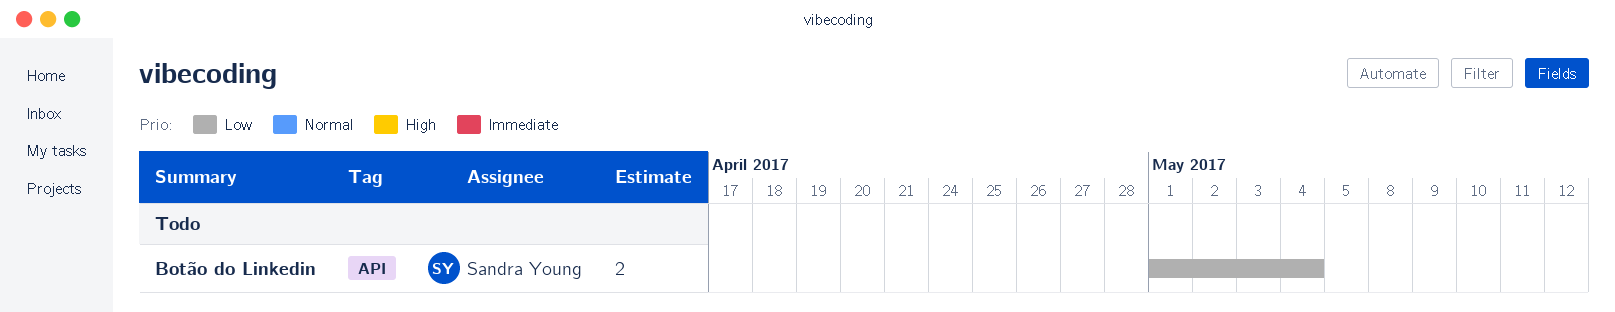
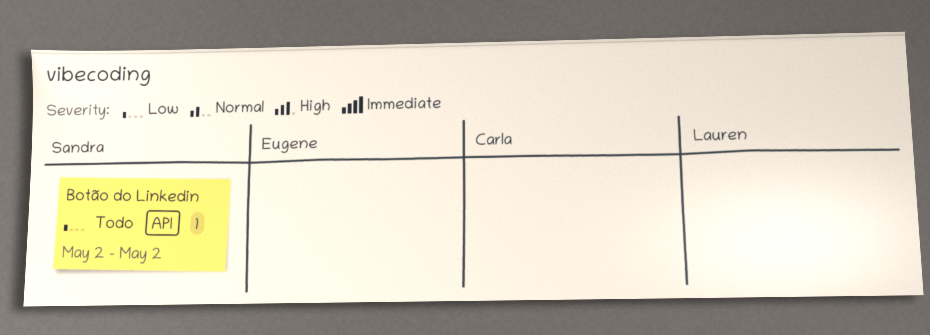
Botão do Linkedin, estimate: 2 -> 1
Botão do Linkedin, start: May 1 -> May 2
Botão do Linkedin, due: May 4 -> May 2

